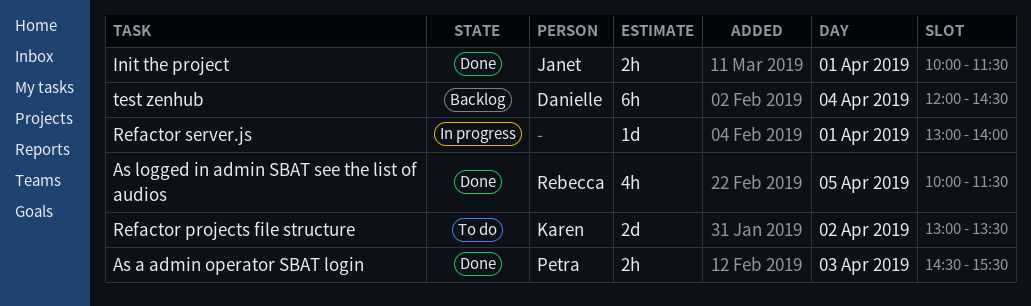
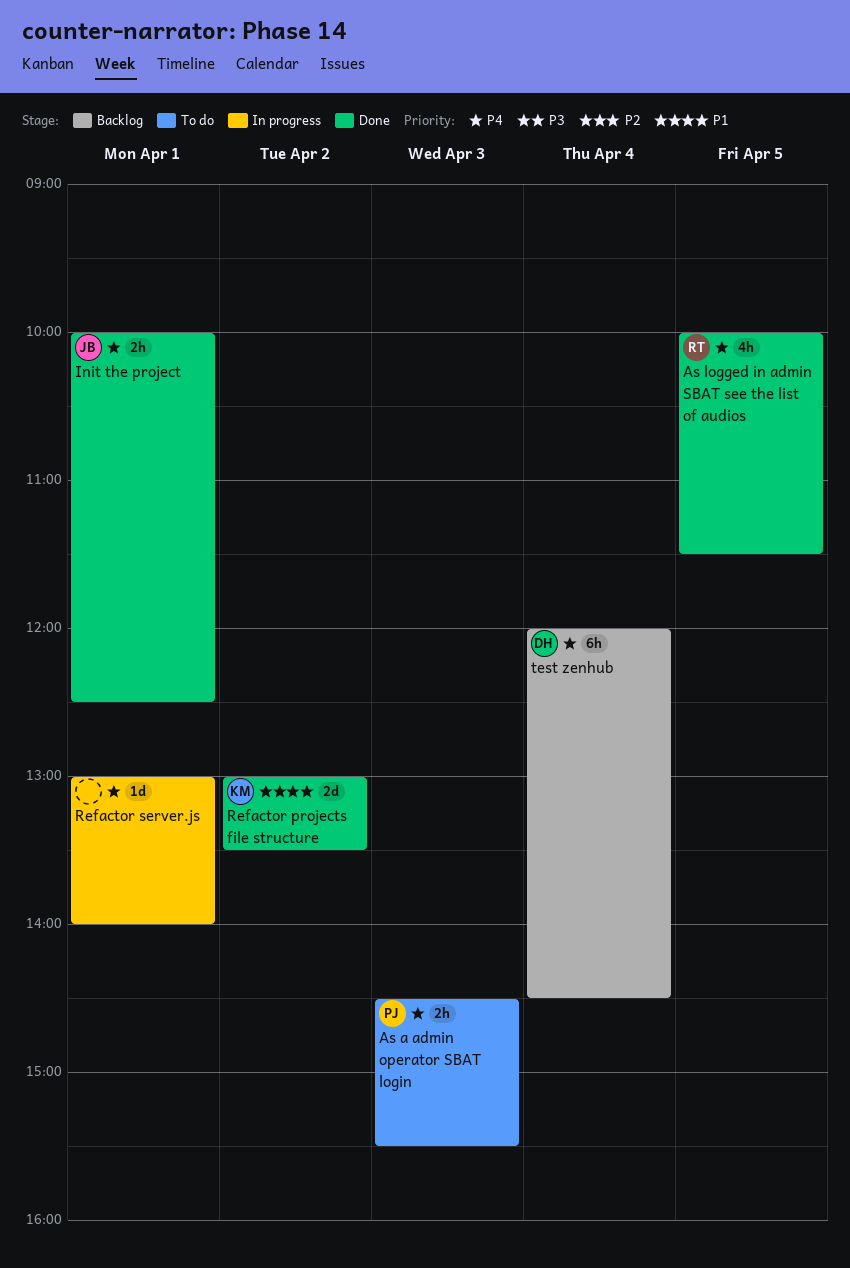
As a admin operator SBAT login, status: Done -> To do
Init the project, ends: 11:30 -> 12:30
Refactor projects file structure, status: To do -> Done

